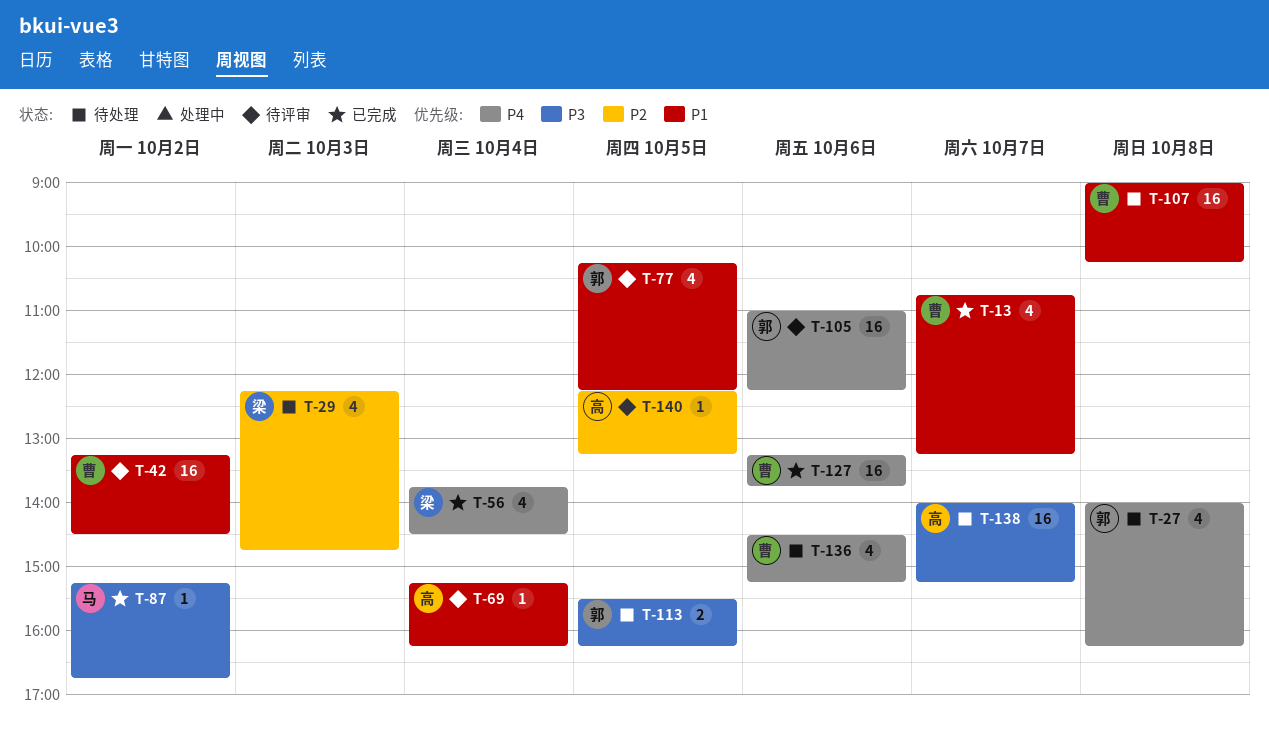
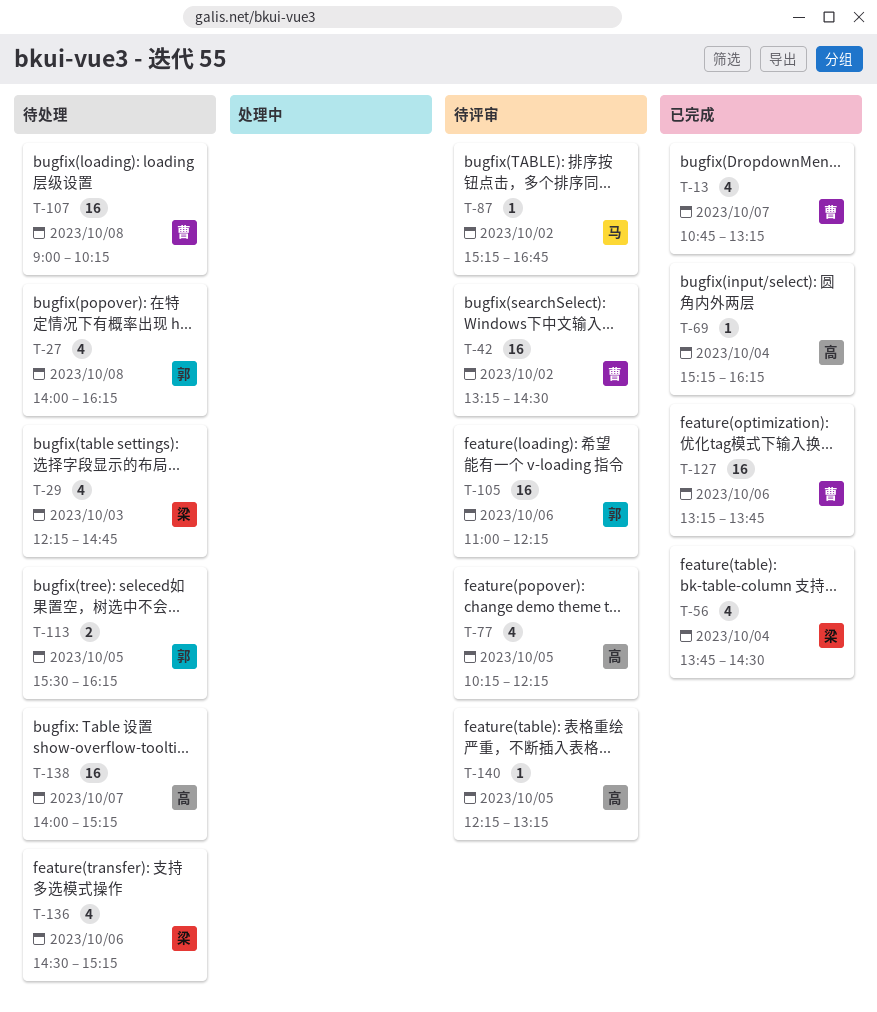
T-69, status: 待评审 -> 已完成
T-77, owner: 郭 -> 高
T-87, status: 已完成 -> 待评审
T-136, owner: 曹 -> 梁

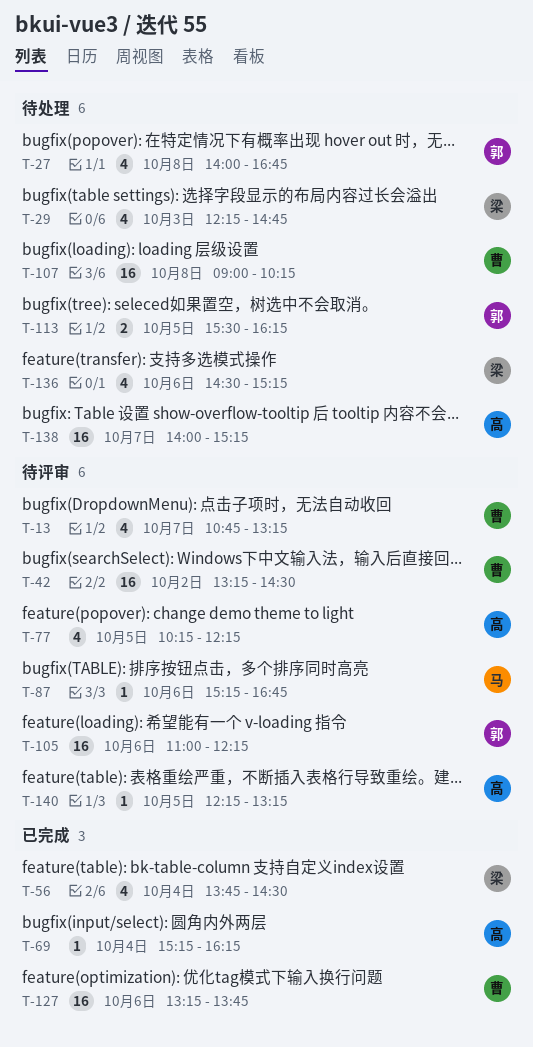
T-13, status: 已完成 -> 待评审
T-27, ends: 16:15 -> 16:45
T-87, day: Oct 2 -> Oct 6

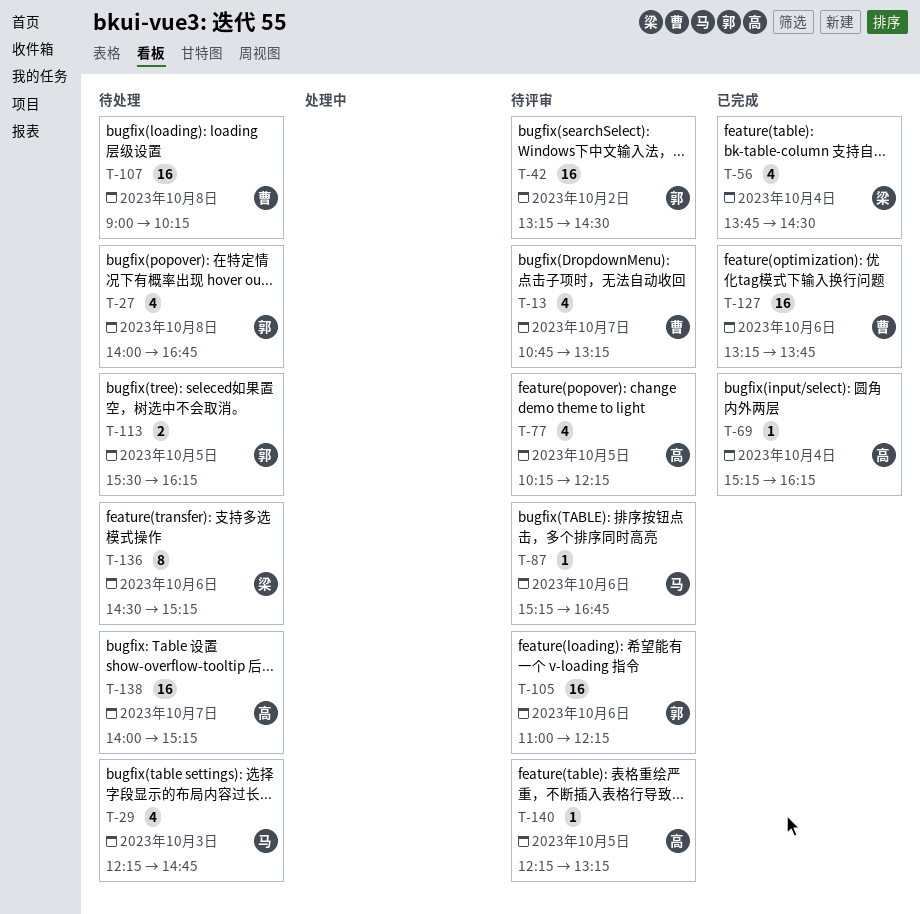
T-29, owner: 梁 -> 马
T-42, owner: 曹 -> 郭
T-136, estimate: 4 -> 8

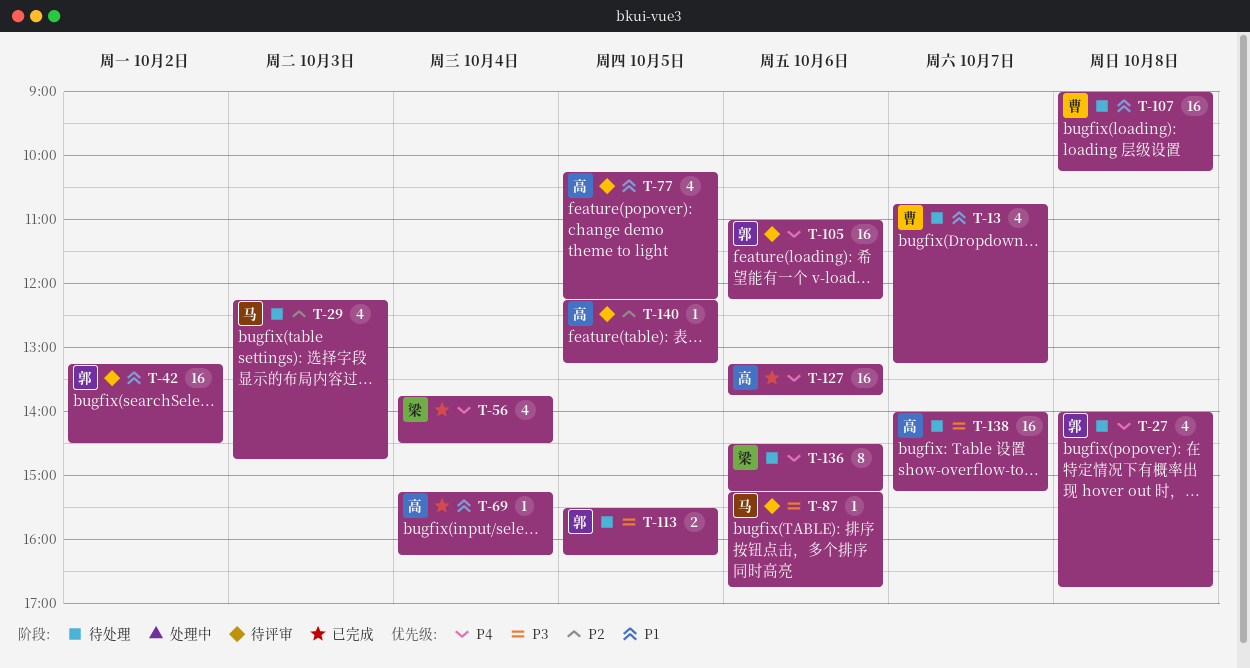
T-13, status: 待评审 -> 待处理
T-127, owner: 曹 -> 高

